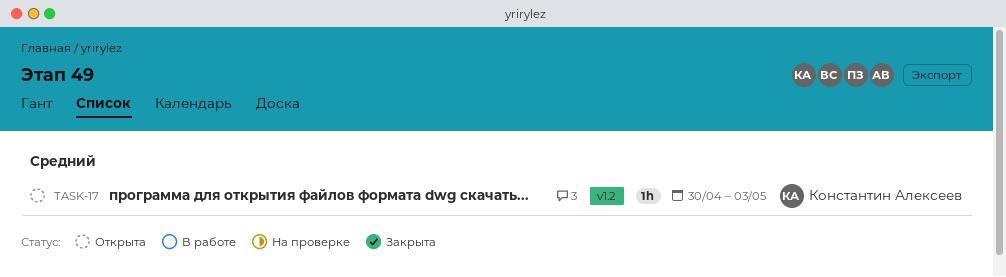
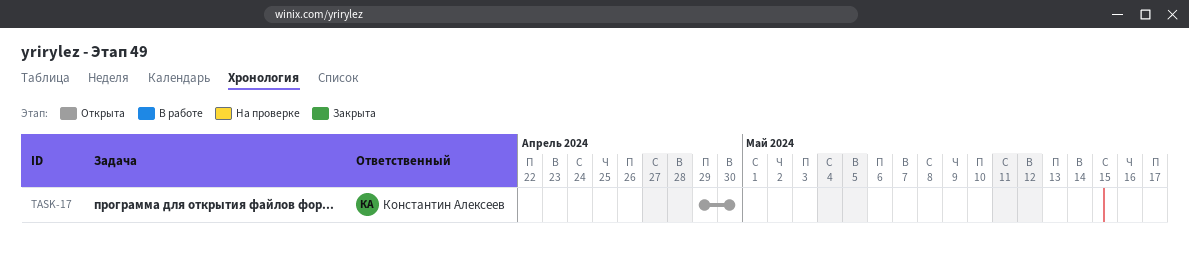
TASK-17, start: Apr 30 -> Apr 29
TASK-17, due: May 3 -> Apr 30

